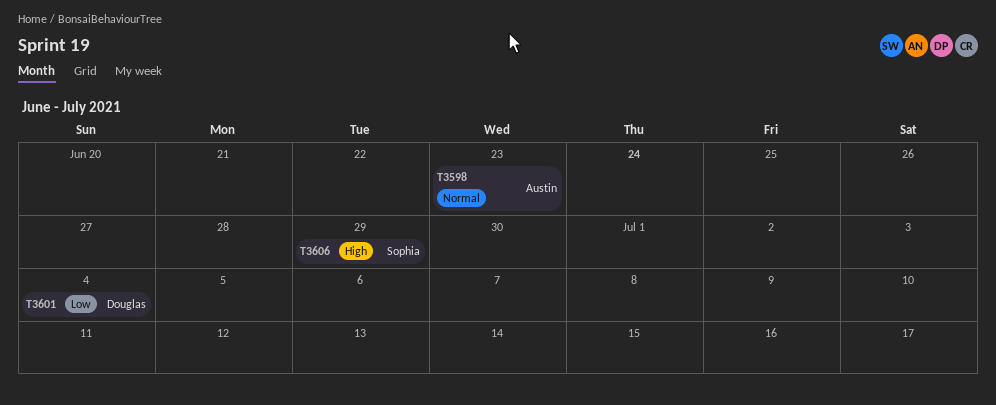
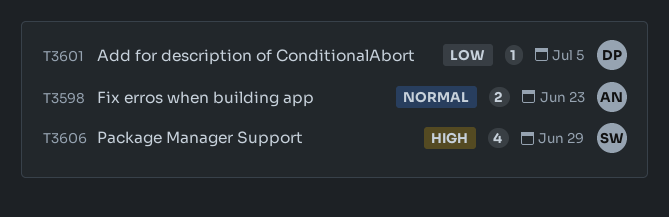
T3601, due: Jul 4 -> Jul 5

